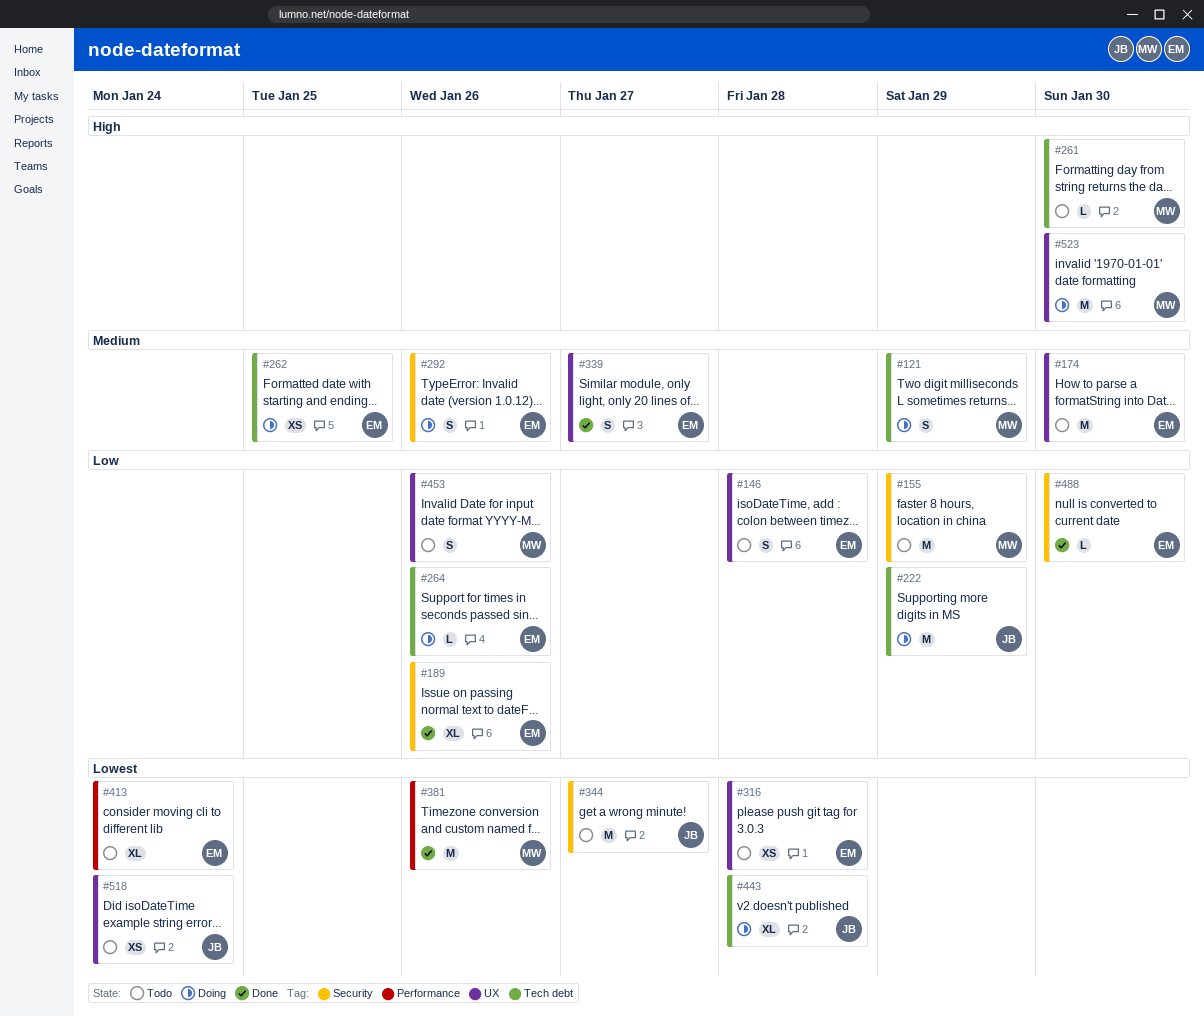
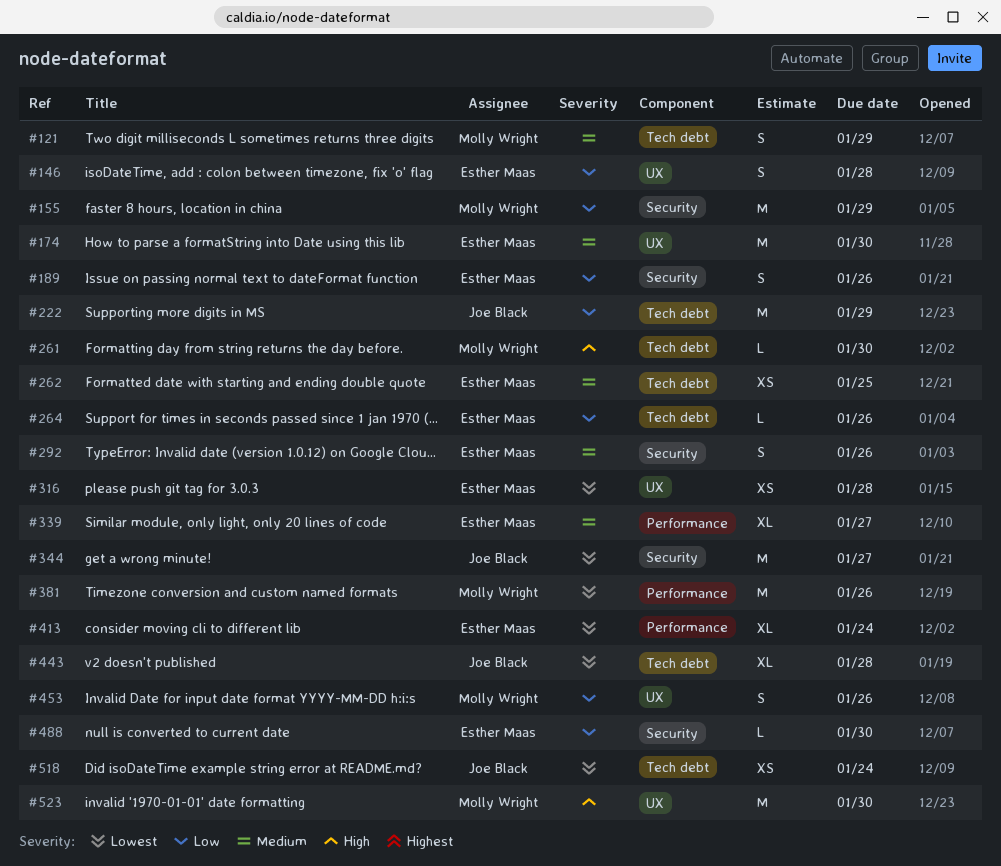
#189, estimate: XL -> S
#339, label: UX -> Performance
#339, estimate: S -> XL
#518, label: UX -> Tech debt

